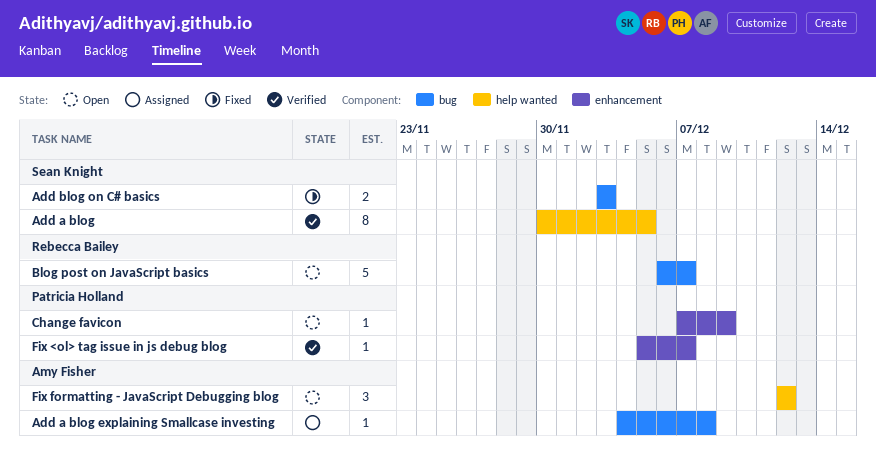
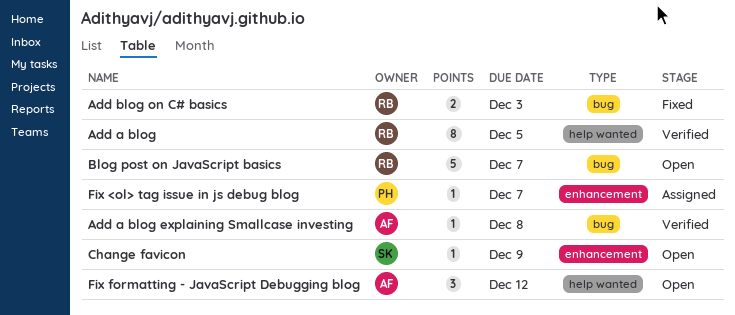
Add a blog, owner: Sean Knight -> Rebecca Bailey
Add a blog explaining Smallcase investing, status: Assigned -> Verified
Add blog on C# basics, owner: Sean Knight -> Rebecca Bailey
Change favicon, owner: Patricia Holland -> Sean Knight
Fix <ol> tag issue in js debug blog, status: Verified -> Assigned

